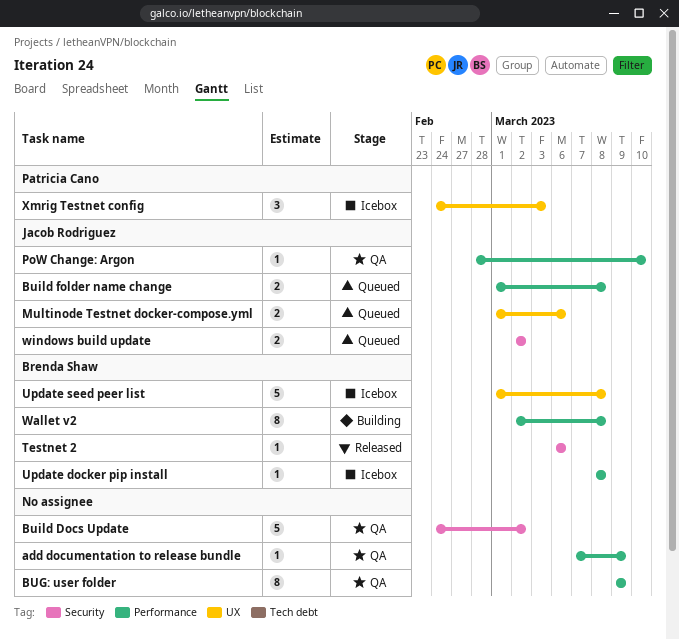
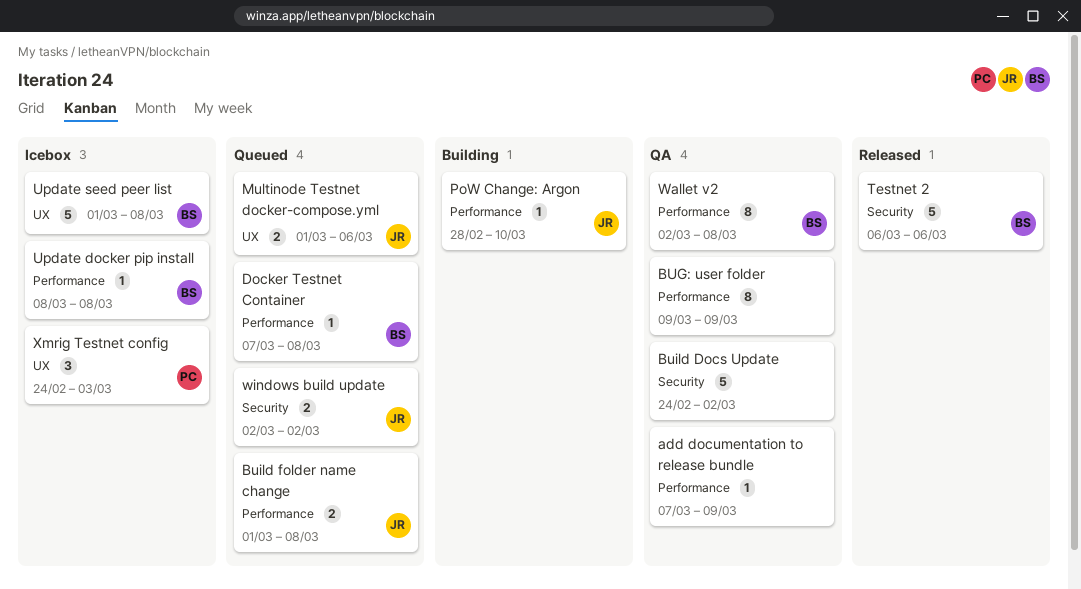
Docker Testnet Container: none -> present
PoW Change: Argon, status: QA -> Building
Testnet 2, estimate: 1 -> 5
Wallet v2, status: Building -> QA

